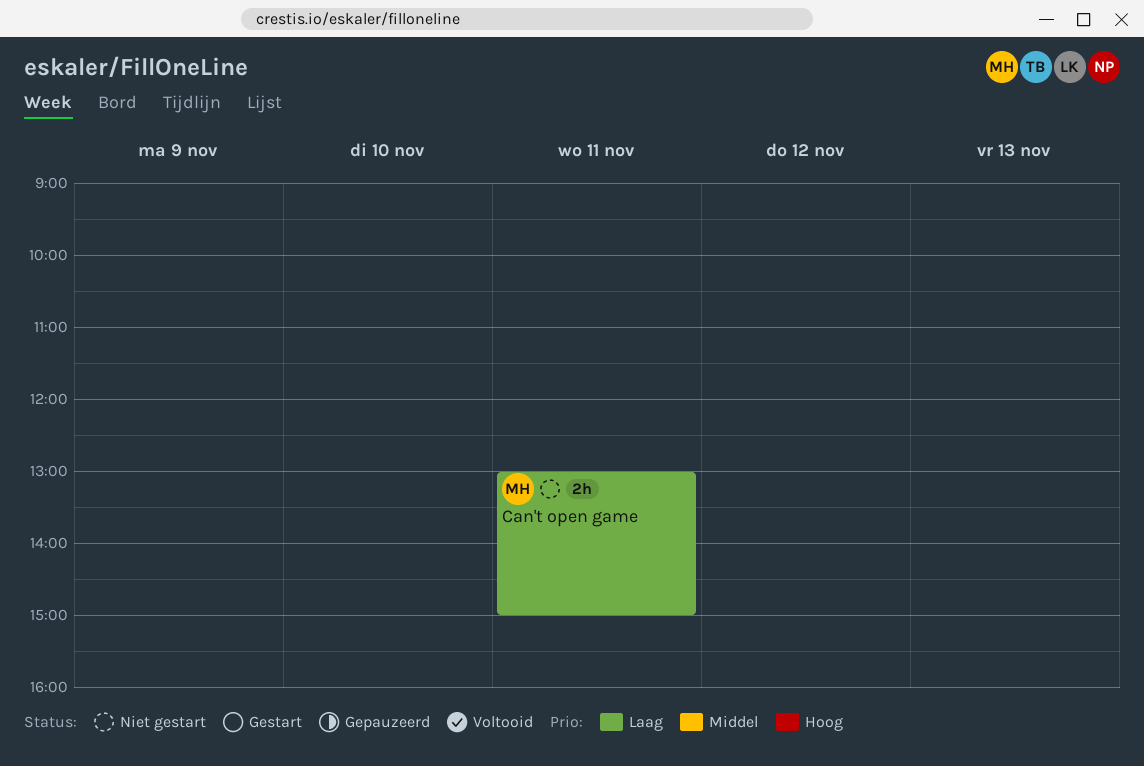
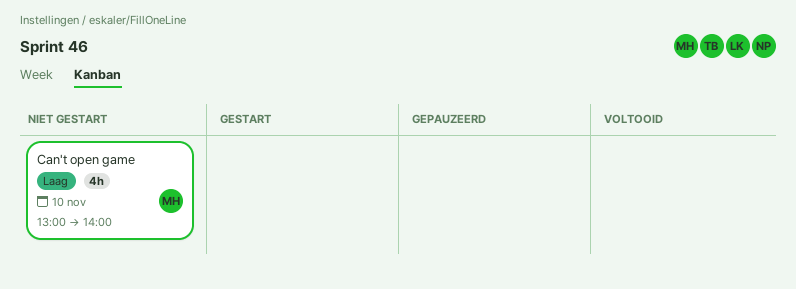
Can't open game, estimate: 2h -> 4h
Can't open game, day: Nov 11 -> Nov 10
Can't open game, ends: 15:00 -> 14:00

